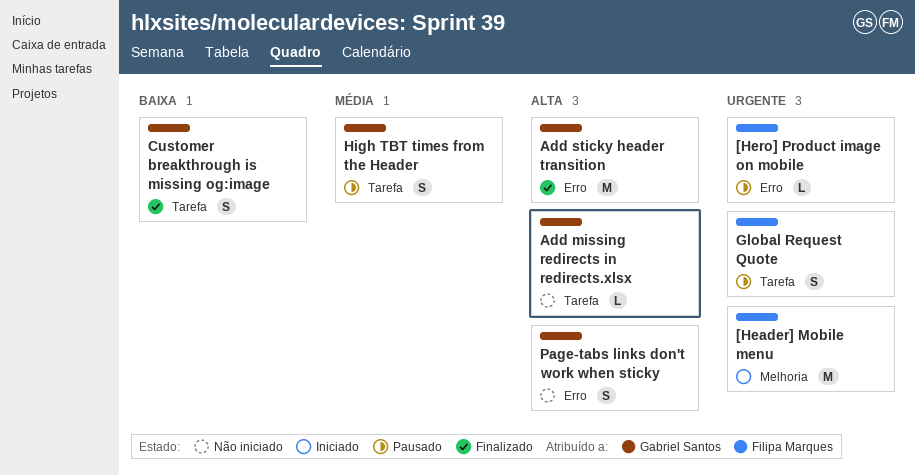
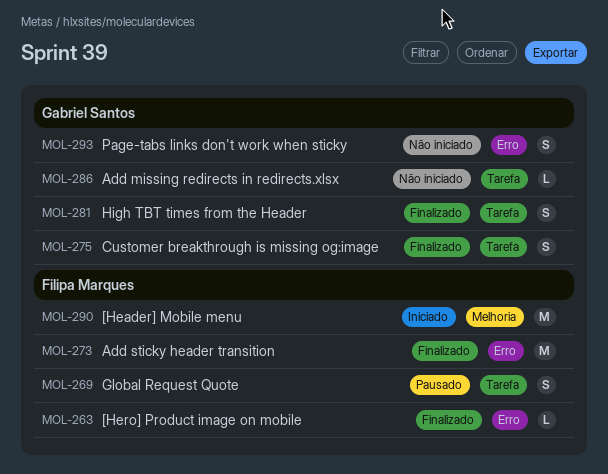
[Hero] Product image on mobile, status: Pausado -> Finalizado
Add sticky header transition, owner: Gabriel Santos -> Filipa Marques
High TBT times from the Header, status: Pausado -> Finalizado

